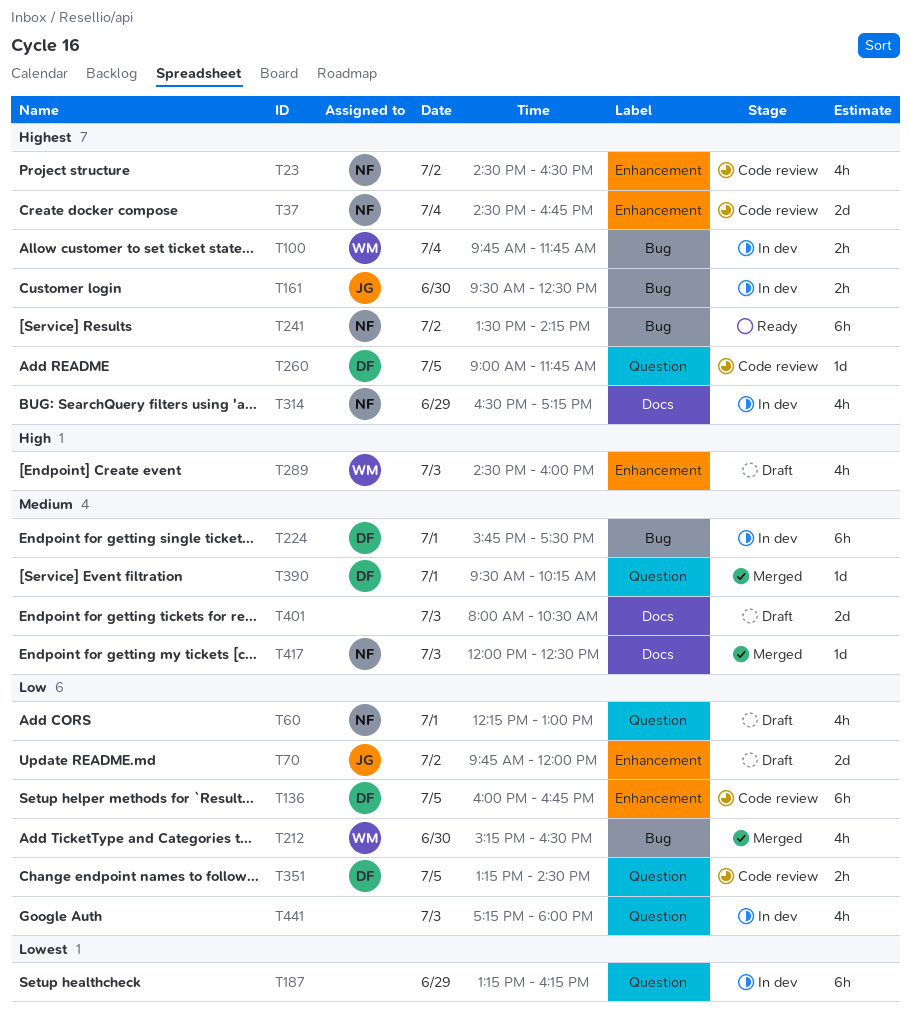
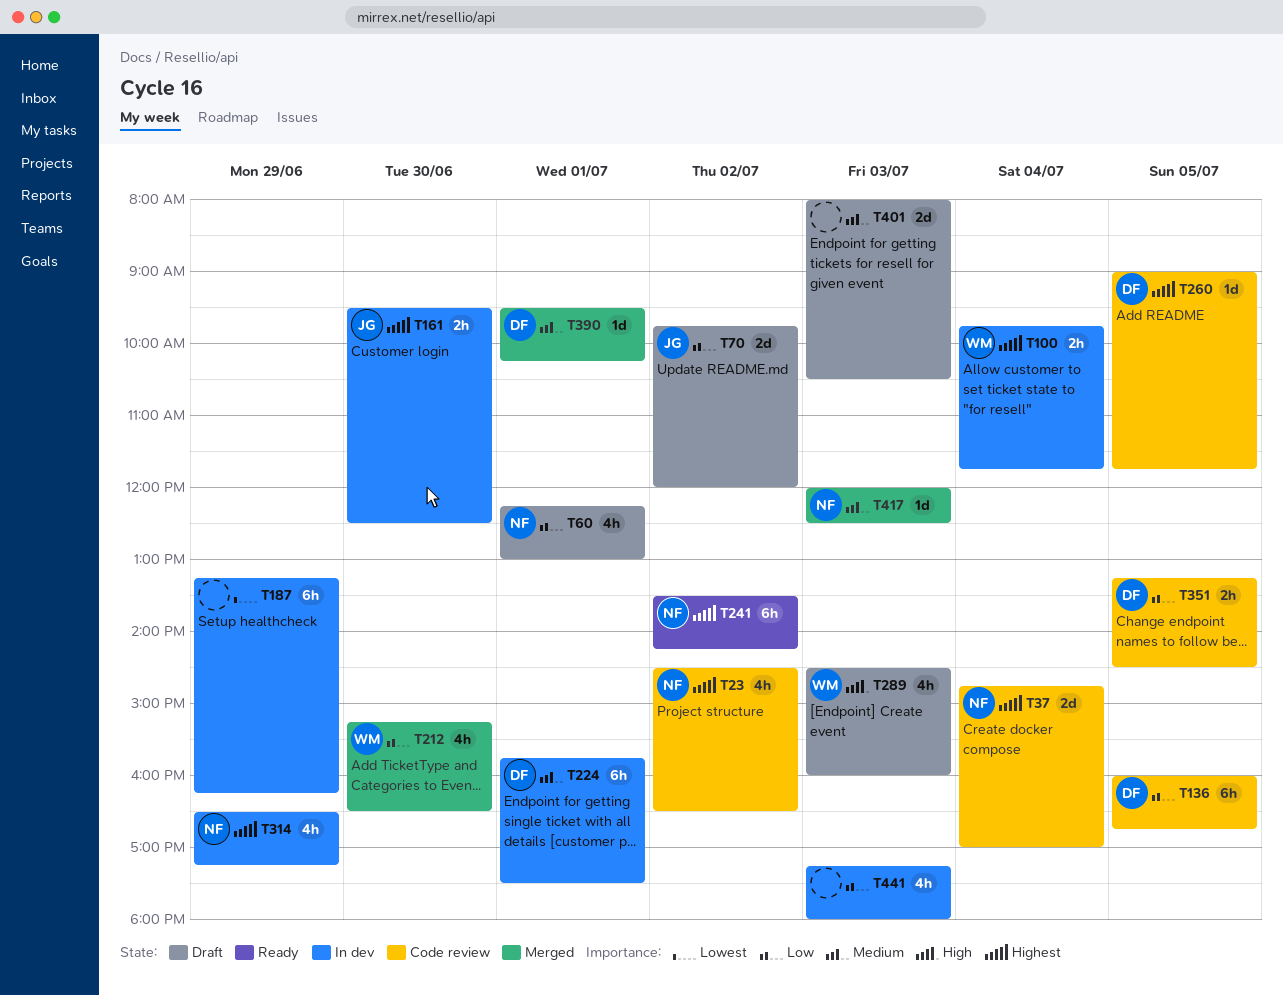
T37, begins: 14:30 -> 14:45
T37, ends: 16:45 -> 17:00

